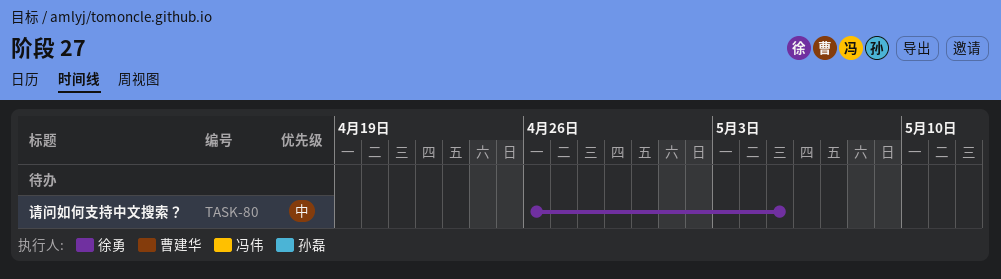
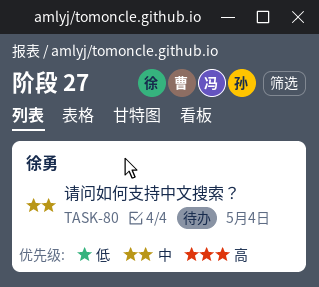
TASK-80, due: May 5 -> May 4

